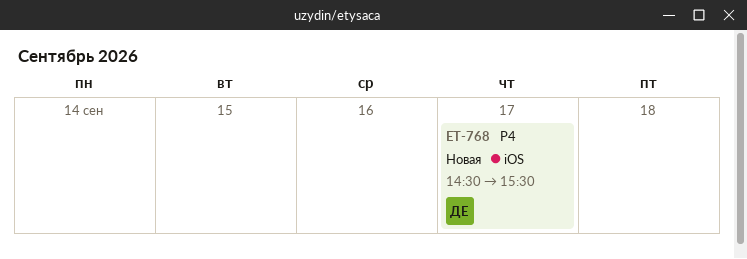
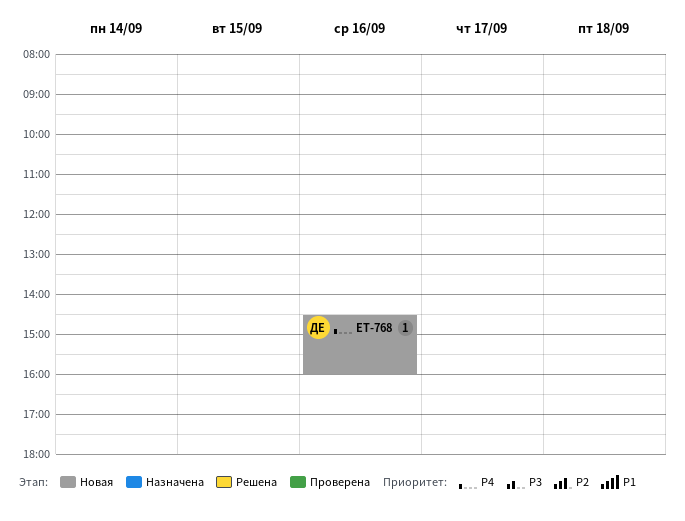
ET-768, day: Sep 17 -> Sep 16
ET-768, ends: 15:30 -> 16:00

